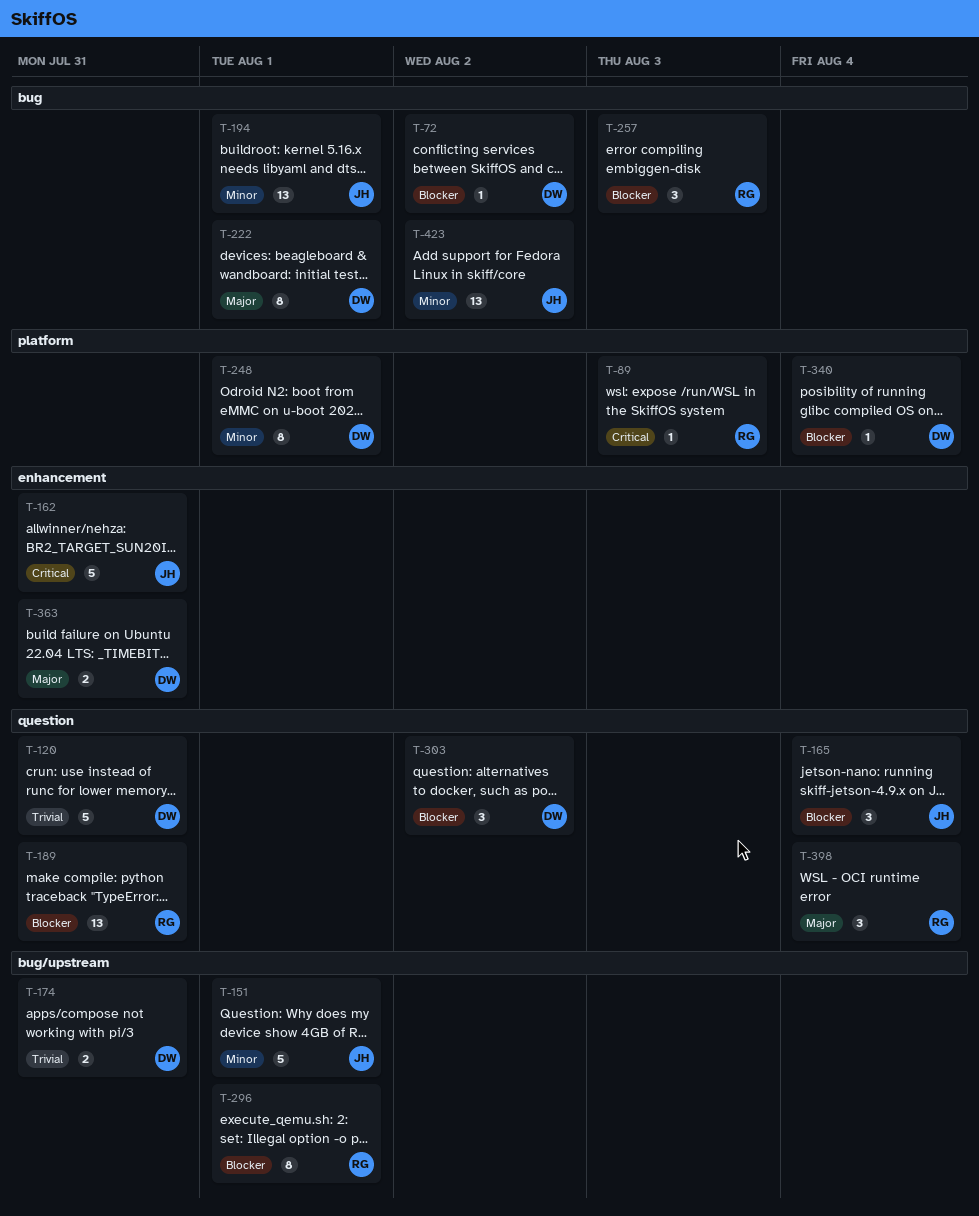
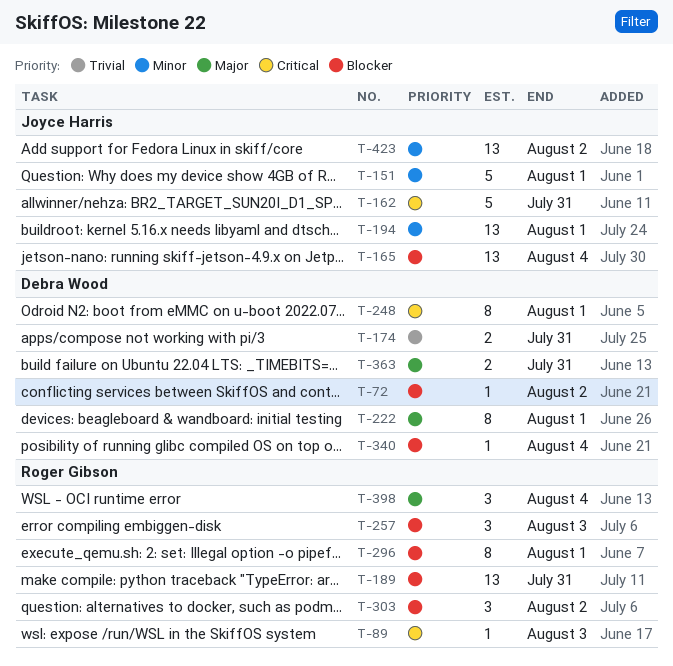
T-120: present -> none
T-165, estimate: 3 -> 13
T-248, priority: Minor -> Critical
T-303, owner: Debra Wood -> Roger Gibson

